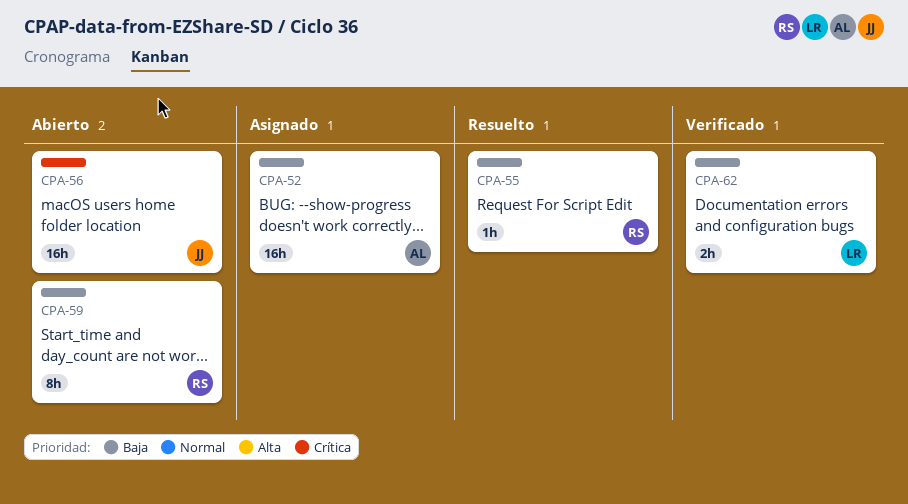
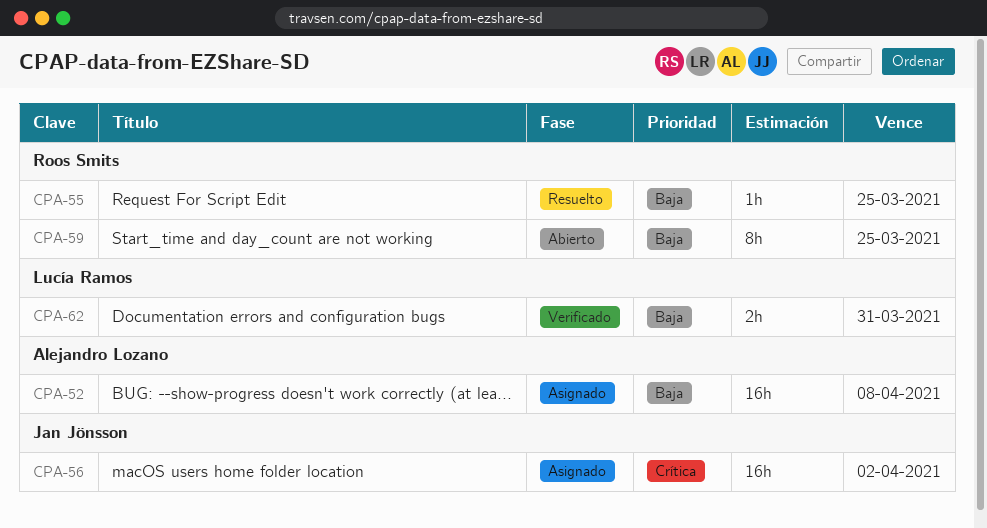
CPA-56, status: Abierto -> Asignado

